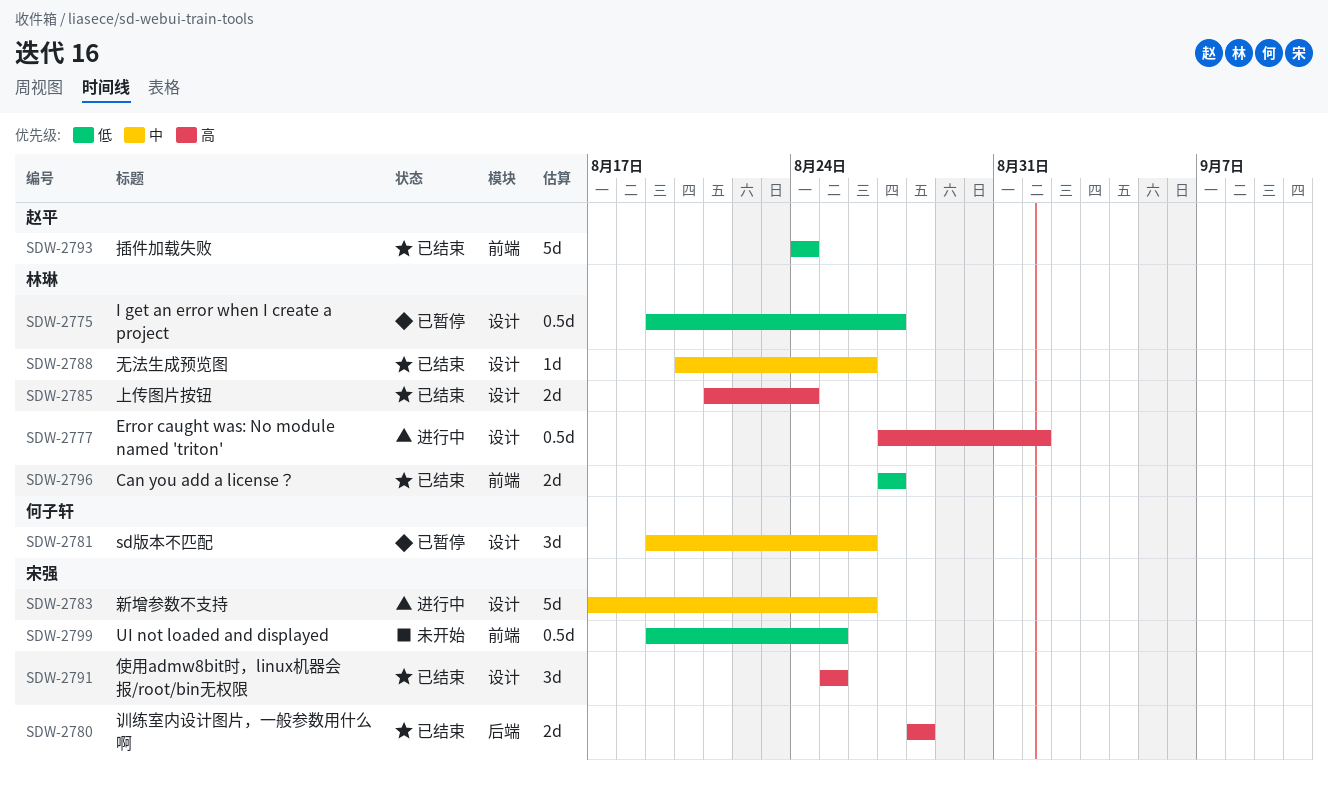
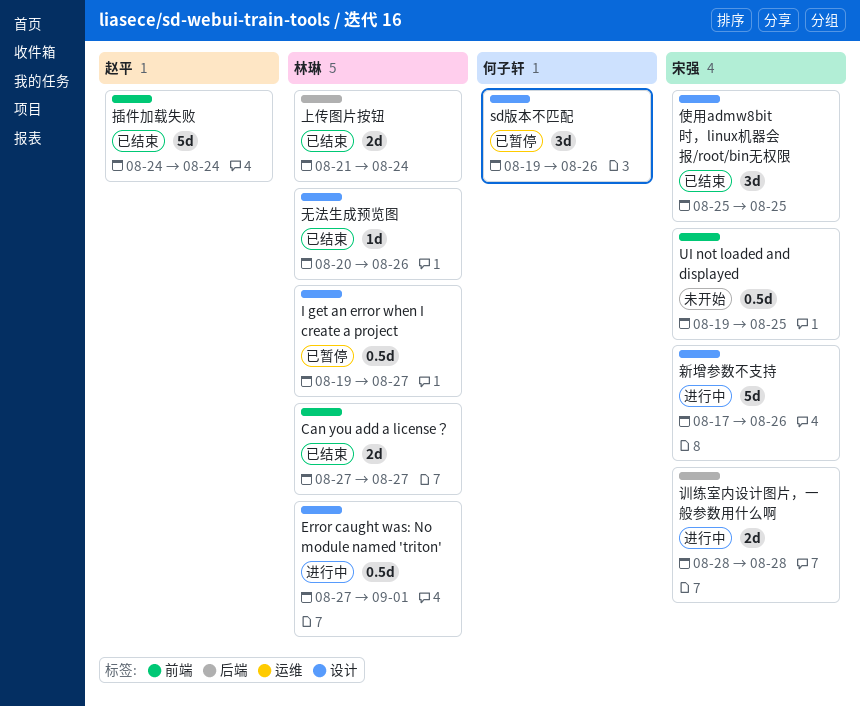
上传图片按钮, label: 设计 -> 后端
训练室内设计图片，一般参数用什么啊, status: 已结束 -> 进行中

